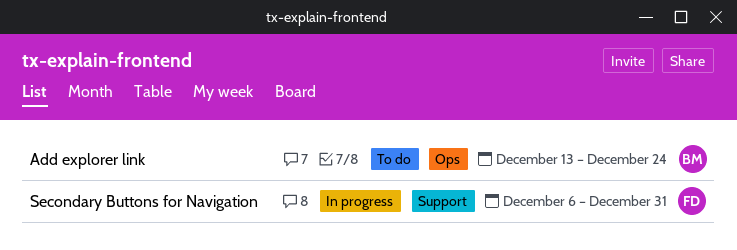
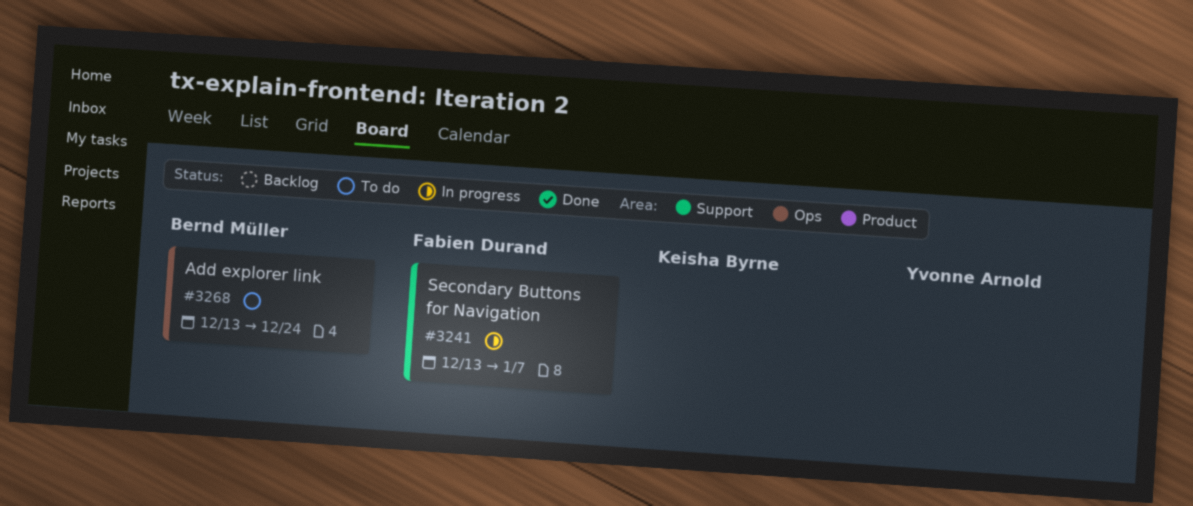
Secondary Buttons for Navigation, start: Dec 6 -> Dec 13
Secondary Buttons for Navigation, due: Dec 31 -> Jan 7

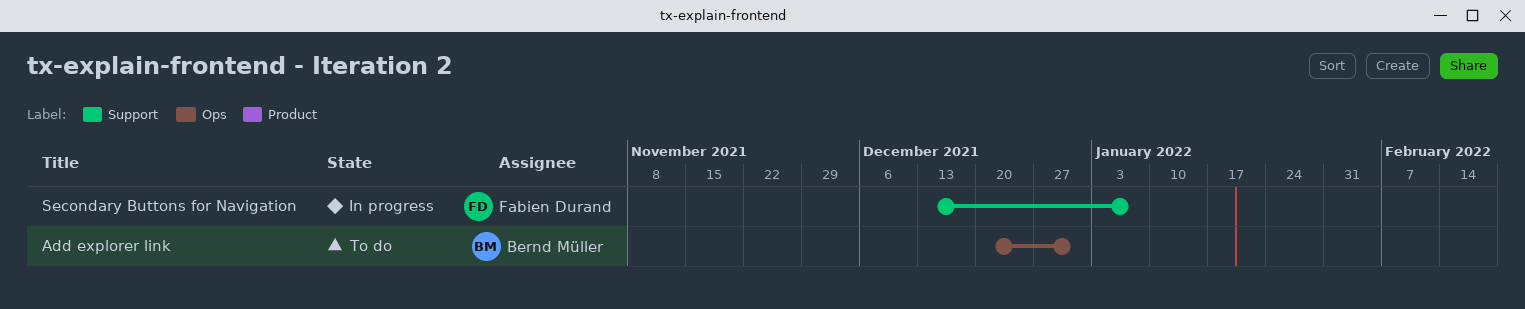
Add explorer link, start: Dec 13 -> Dec 20
Add explorer link, due: Dec 24 -> Dec 31

